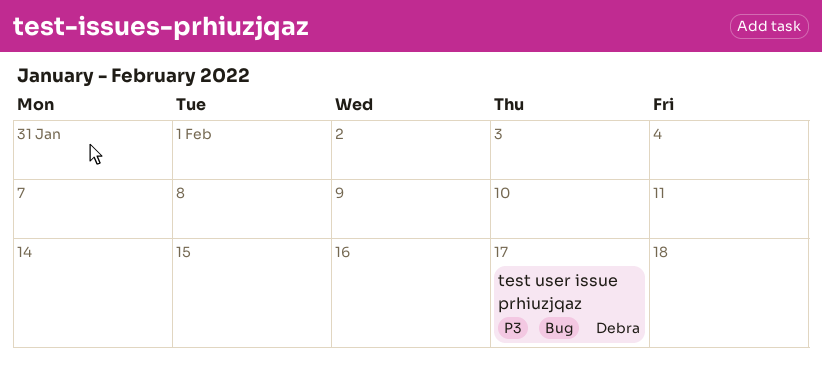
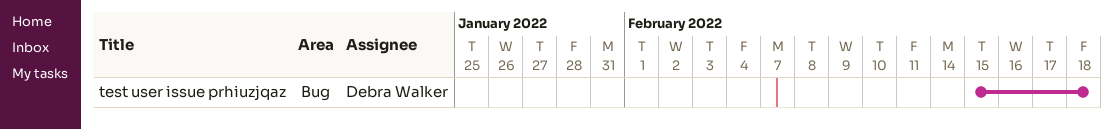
test user issue prhiuzjqaz, due: Feb 17 -> Feb 18

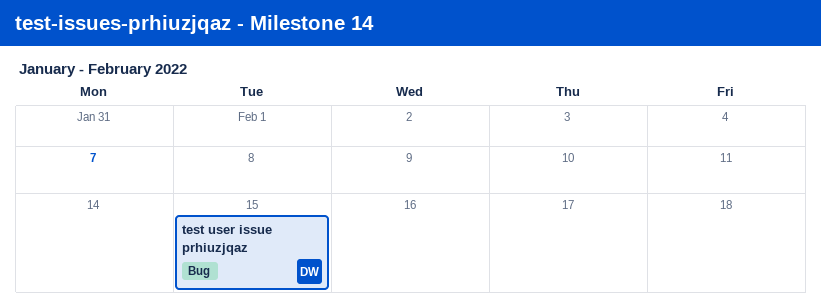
test user issue prhiuzjqaz, due: Feb 18 -> Feb 15

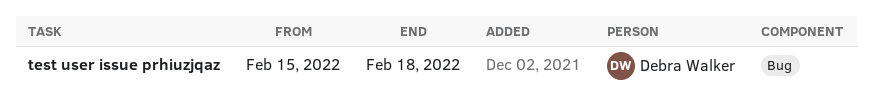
test user issue prhiuzjqaz, due: Feb 15 -> Feb 18

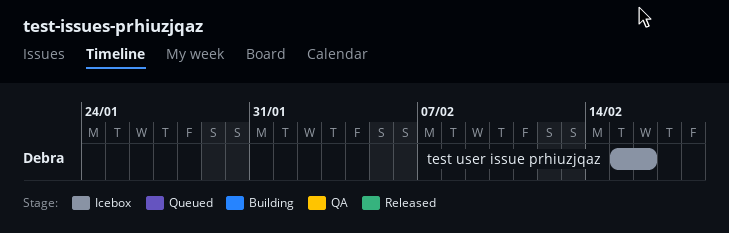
test user issue prhiuzjqaz, due: Feb 18 -> Feb 16

